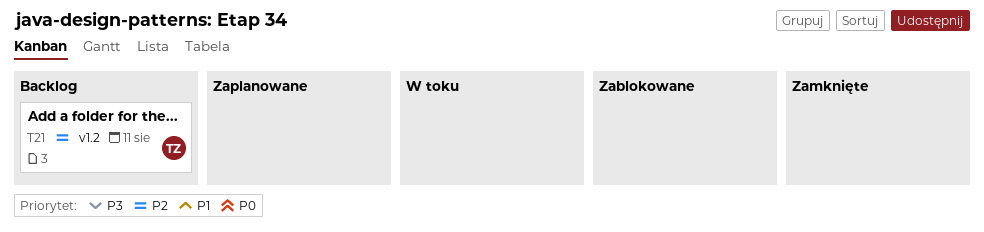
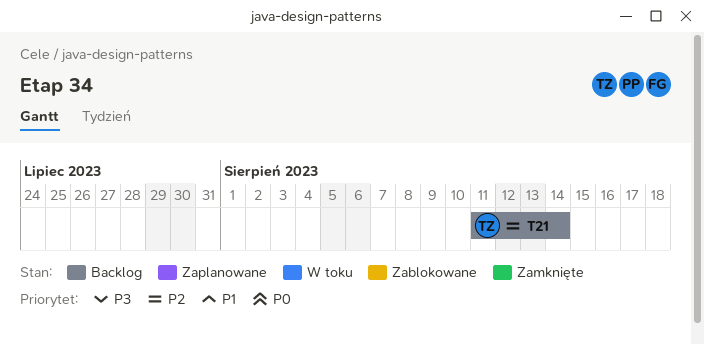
T21, due: Aug 11 -> Aug 14

